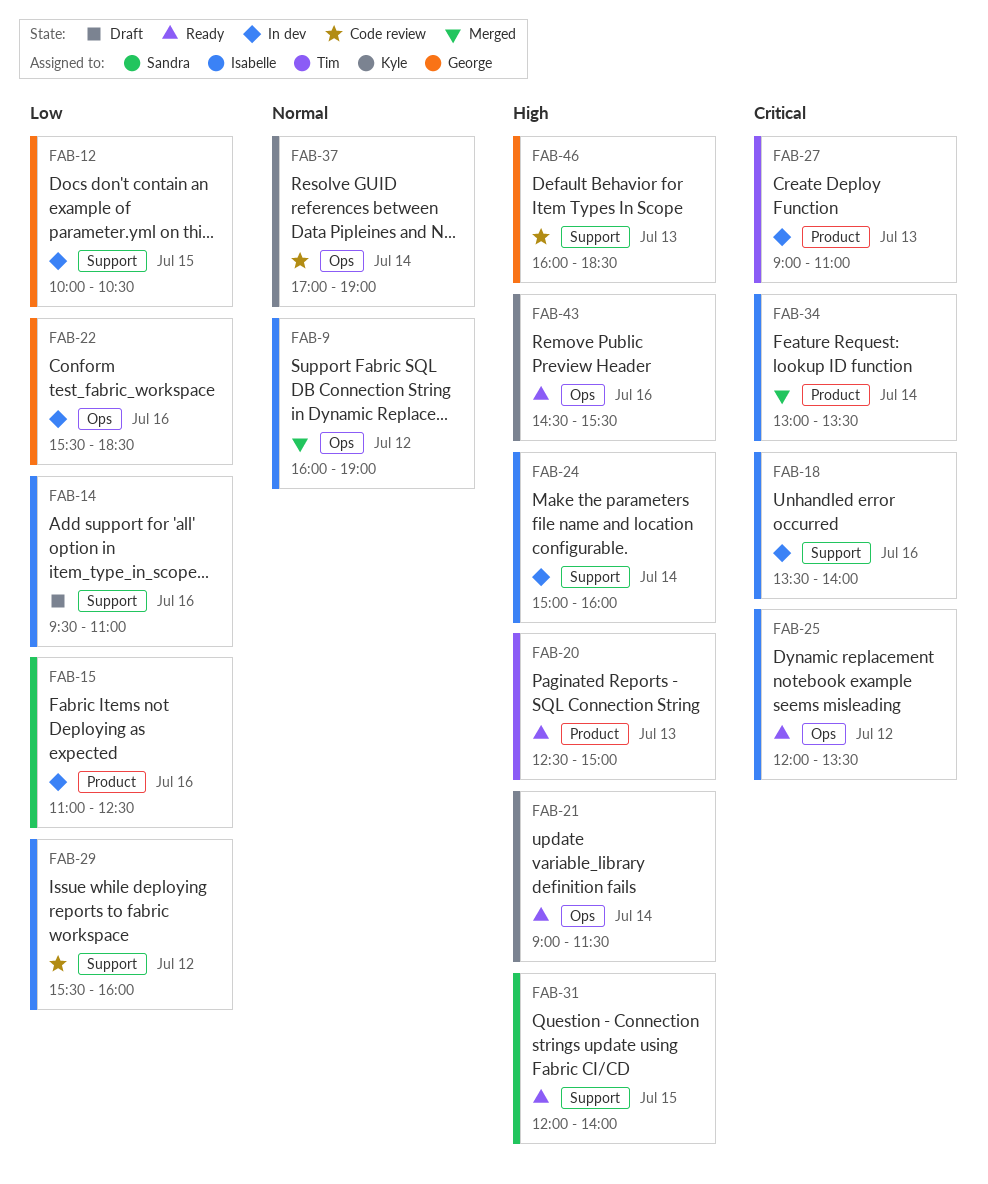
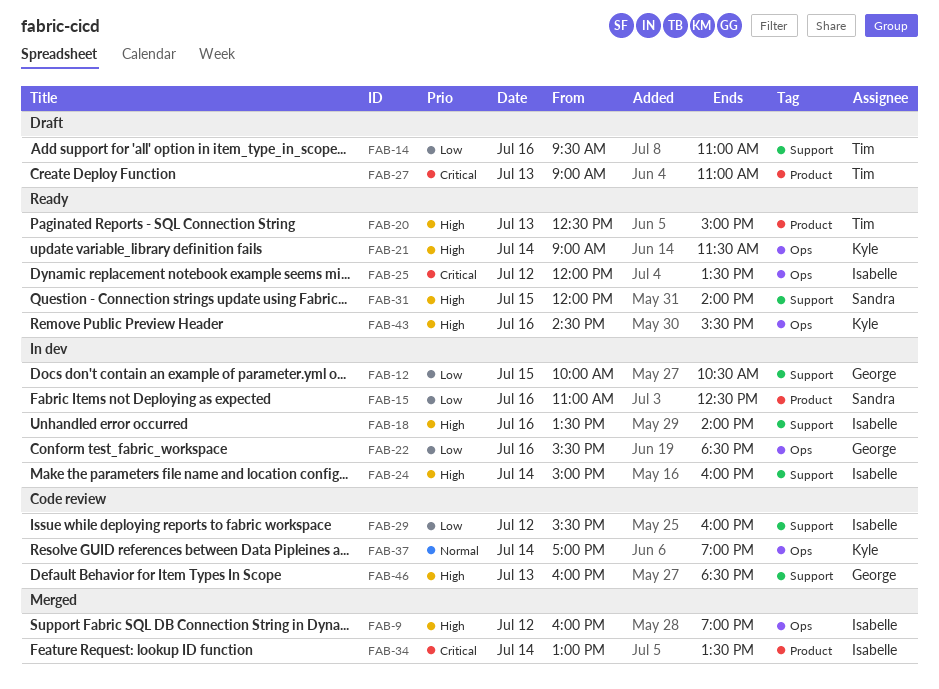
FAB-9, priority: Normal -> High
FAB-14, owner: Isabelle -> Tim
FAB-18, priority: Critical -> High
FAB-27, status: In dev -> Draft

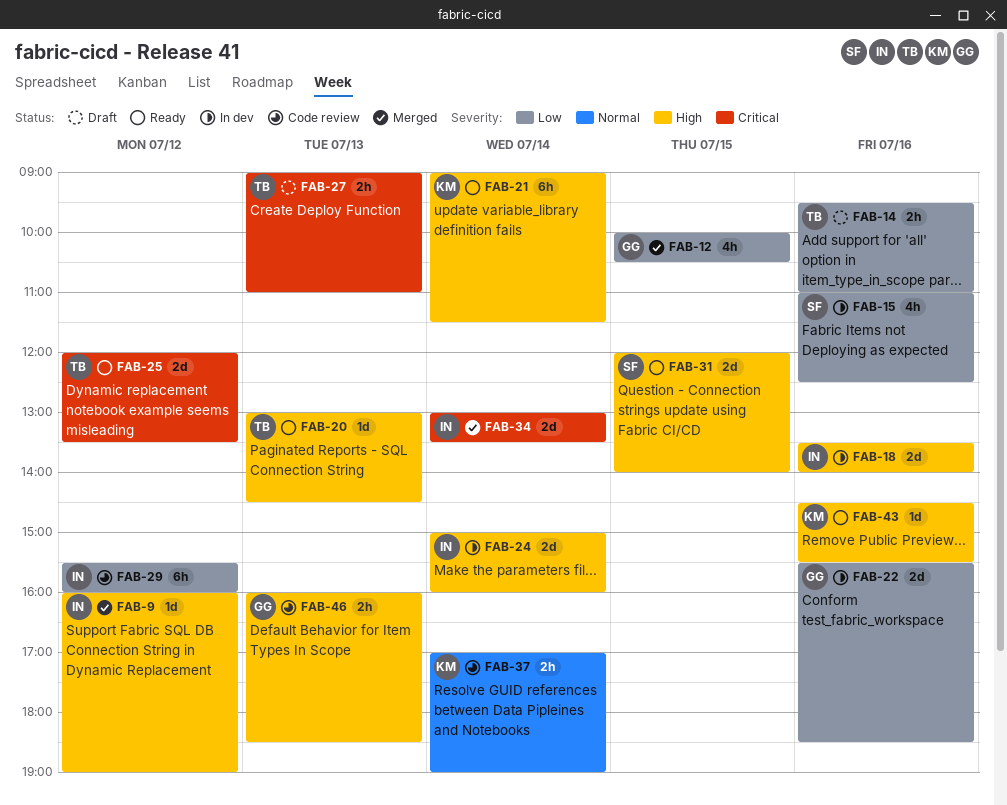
FAB-12, status: In dev -> Merged
FAB-20, begins: 12:30 -> 13:00
FAB-20, ends: 15:00 -> 14:30
FAB-25, owner: Isabelle -> Tim

